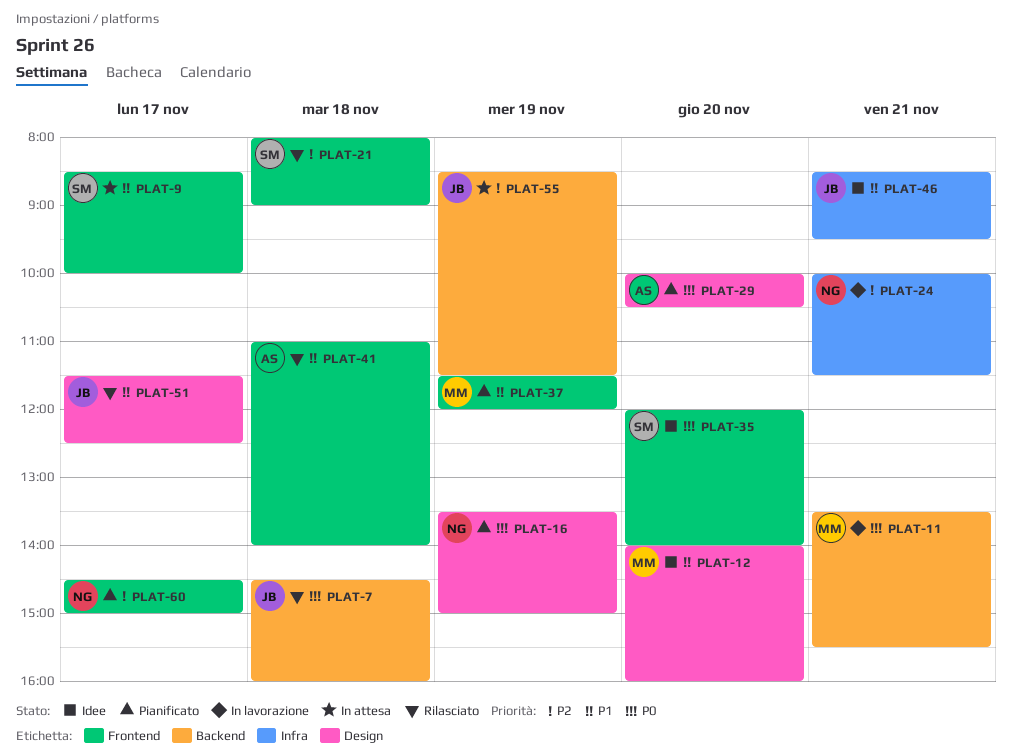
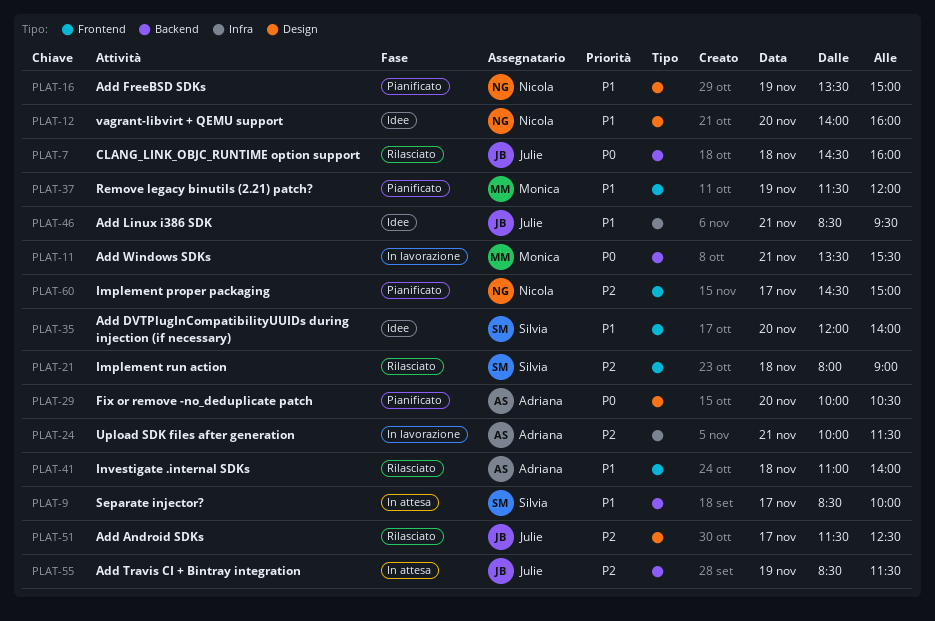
PLAT-9, label: Frontend -> Backend
PLAT-12, owner: Monica -> Nicola
PLAT-16, priority: P0 -> P1
PLAT-24, owner: Nicola -> Adriana
PLAT-35, priority: P0 -> P1
PLAT-51, priority: P1 -> P2

